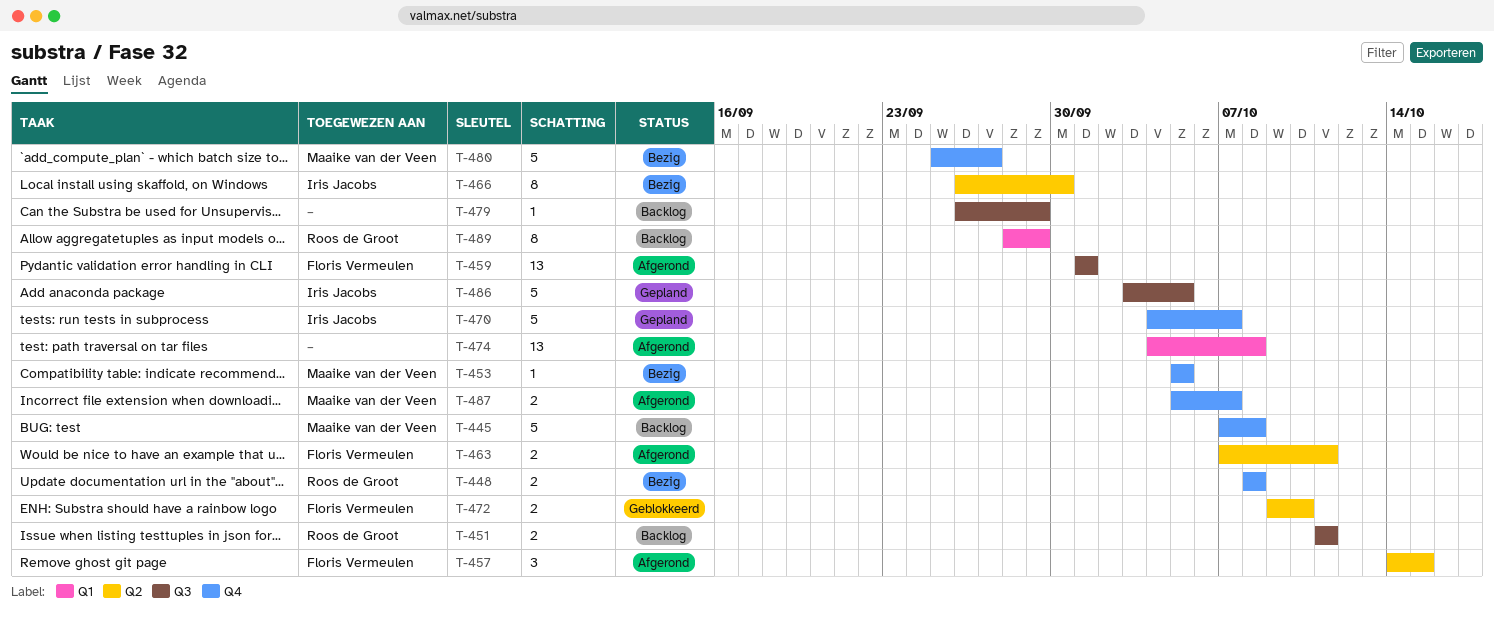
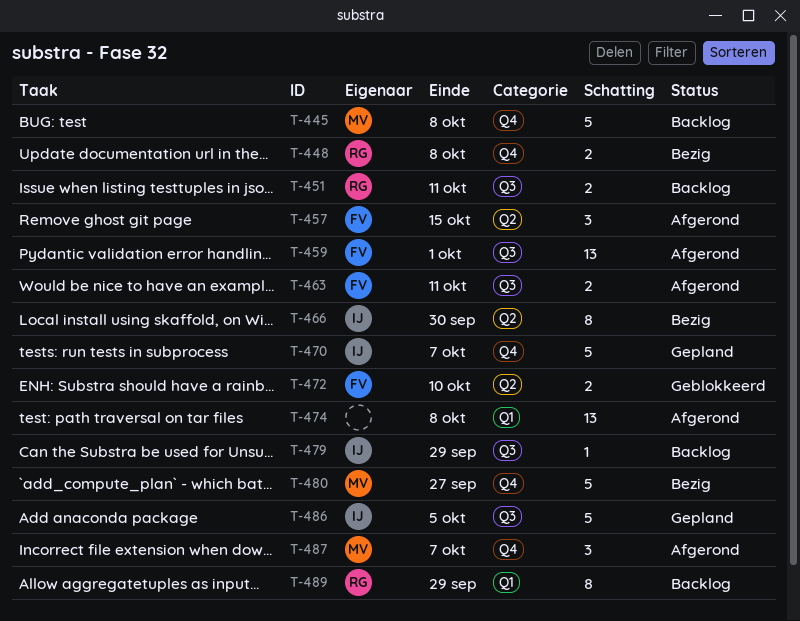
T-453: present -> none
T-463, label: Q2 -> Q3
T-479, owner: none -> Iris Jacobs
T-487, estimate: 2 -> 3

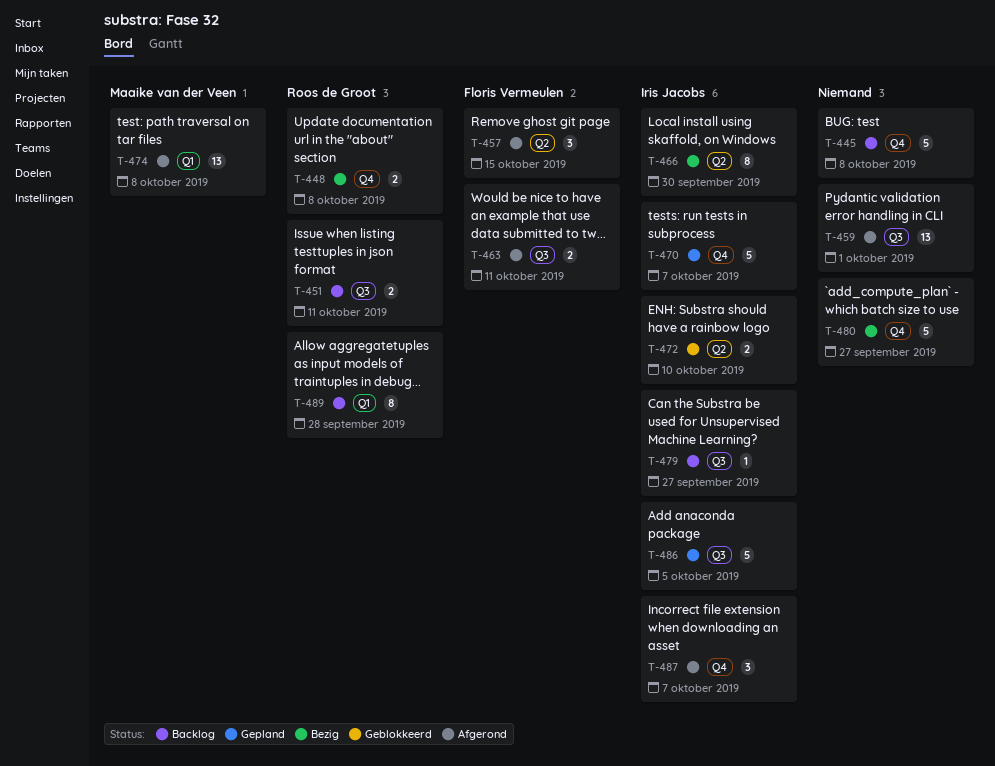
T-445, owner: Maaike van der Veen -> none
T-459, owner: Floris Vermeulen -> none
T-472, owner: Floris Vermeulen -> Iris Jacobs
T-474, owner: none -> Maaike van der Veen
T-479, due: Sep 29 -> Sep 27
T-480, owner: Maaike van der Veen -> none
T-487, owner: Maaike van der Veen -> Iris Jacobs
T-489, due: Sep 29 -> Sep 28

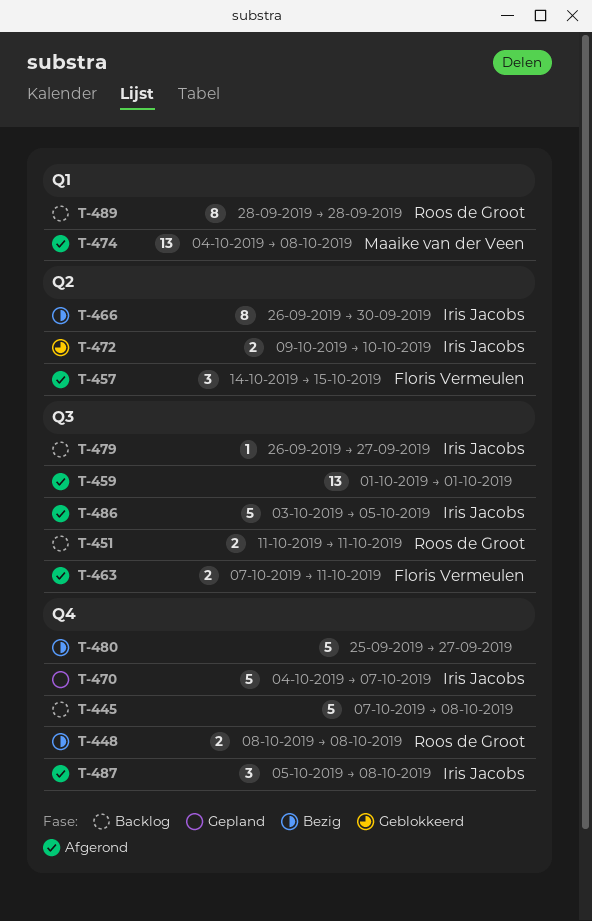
T-486, status: Gepland -> Afgerond
T-487, due: Oct 7 -> Oct 8

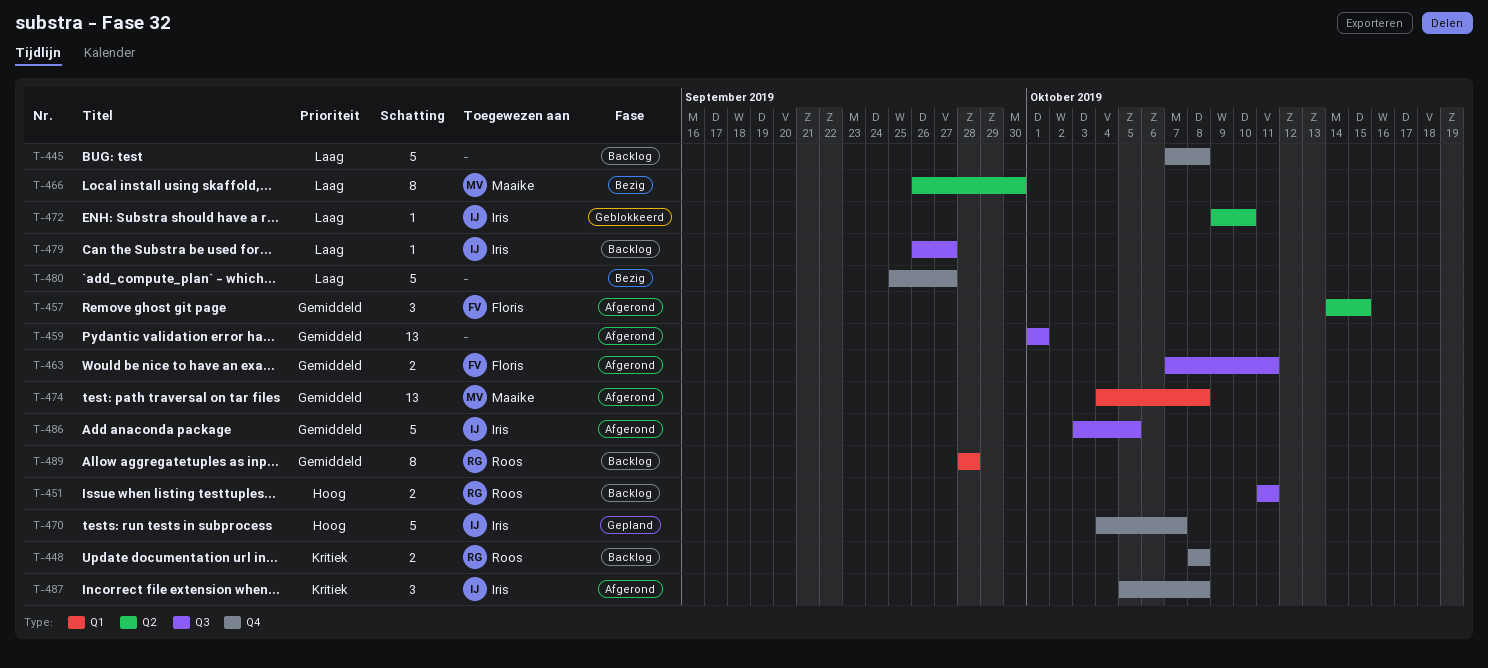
T-448, status: Bezig -> Backlog
T-466, owner: Iris Jacobs -> Maaike van der Veen
T-472, estimate: 2 -> 1

